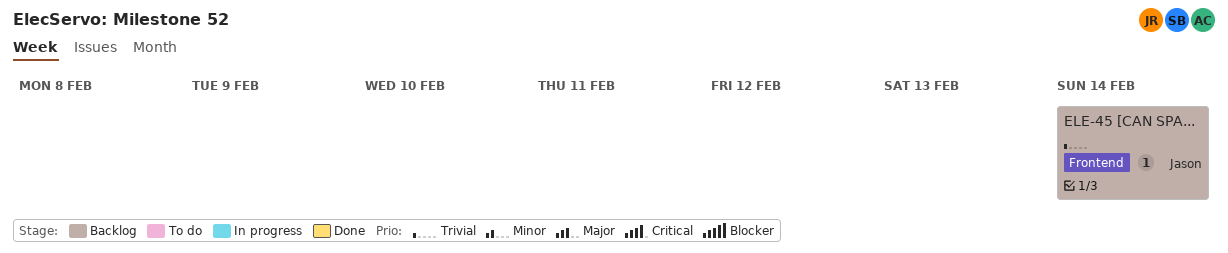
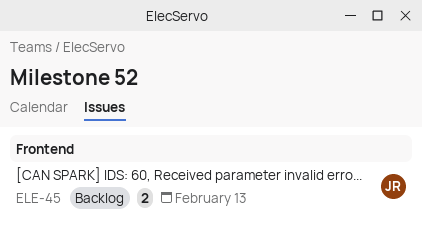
ELE-45, estimate: 1 -> 2
ELE-45, due: Feb 14 -> Feb 13

